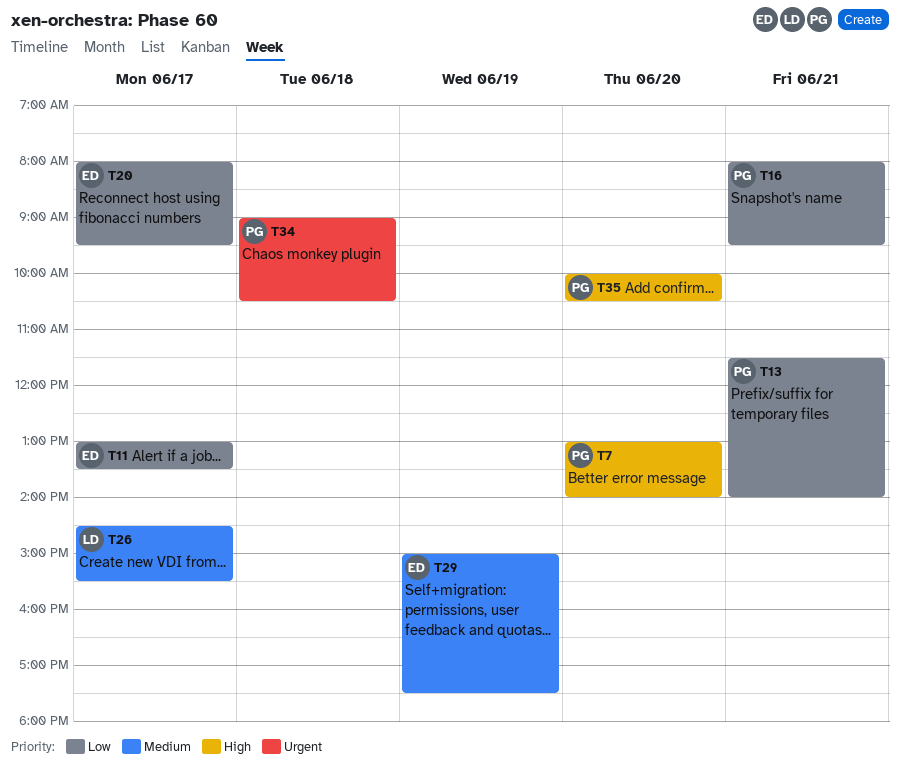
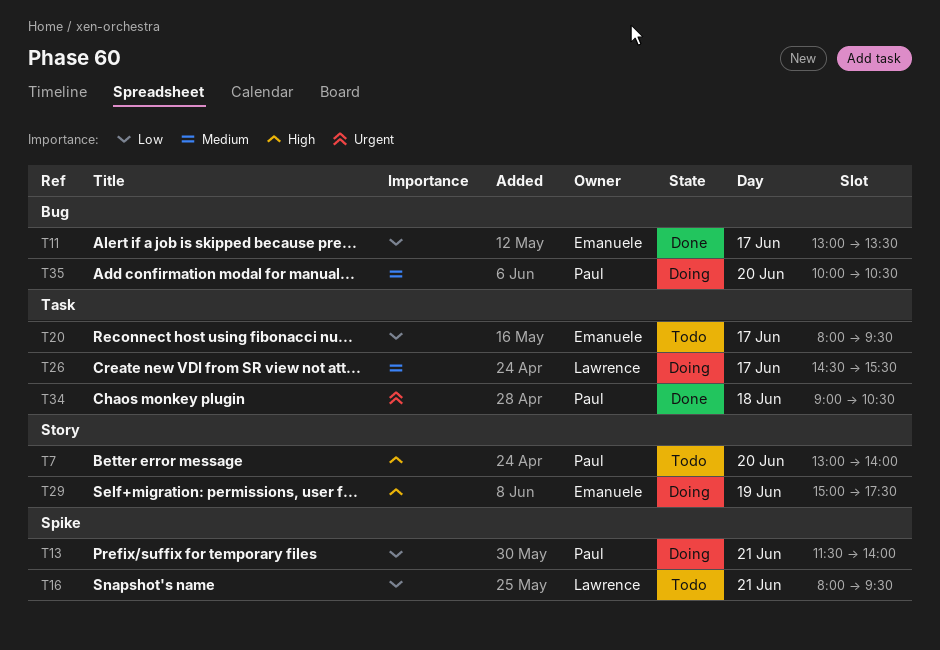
T16, owner: Paul -> Lawrence
T29, priority: Medium -> High
T35, priority: High -> Medium

